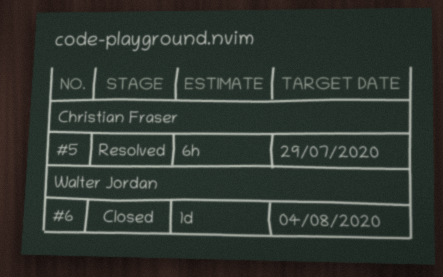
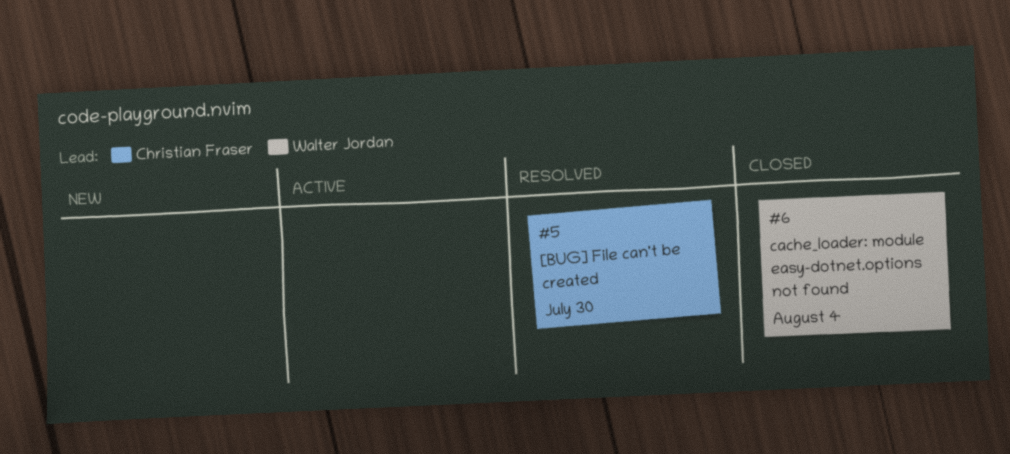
#5, due: Jul 29 -> Jul 30

